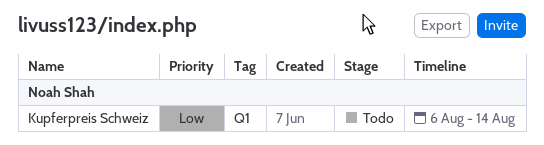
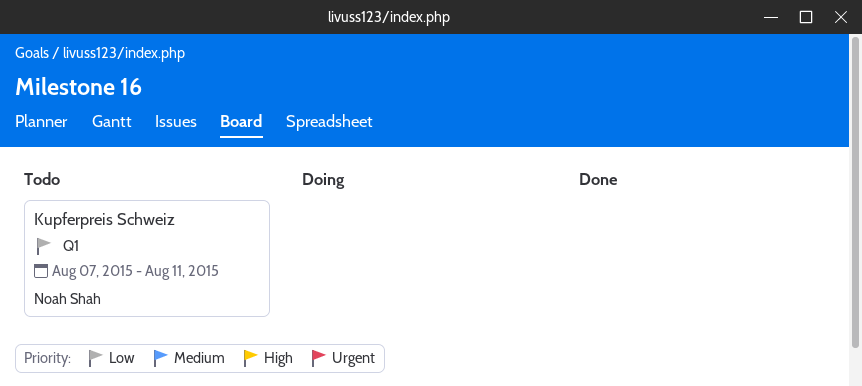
Kupferpreis Schweiz, start: Aug 6 -> Aug 7
Kupferpreis Schweiz, due: Aug 14 -> Aug 11

